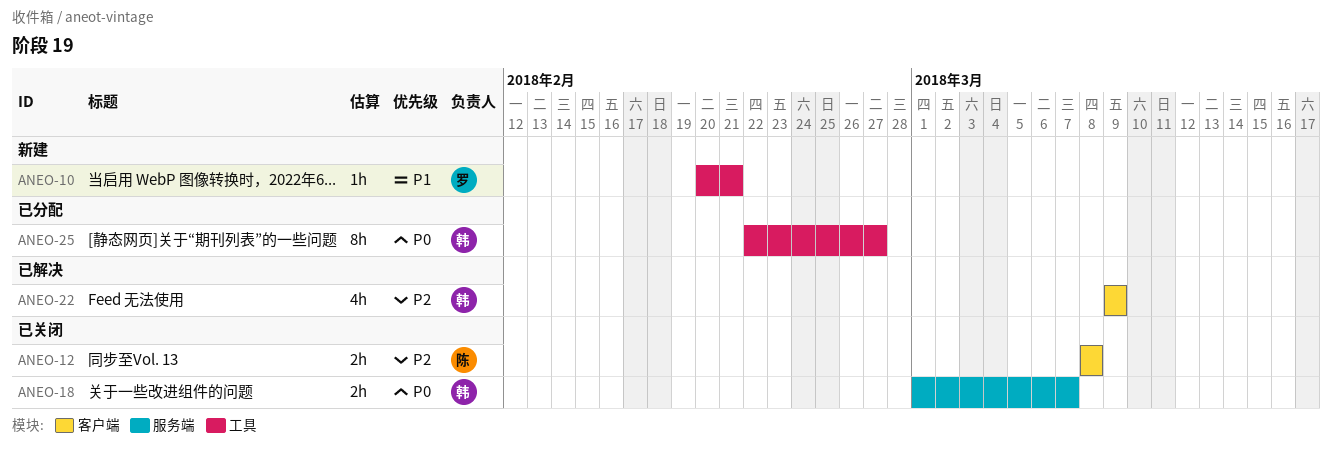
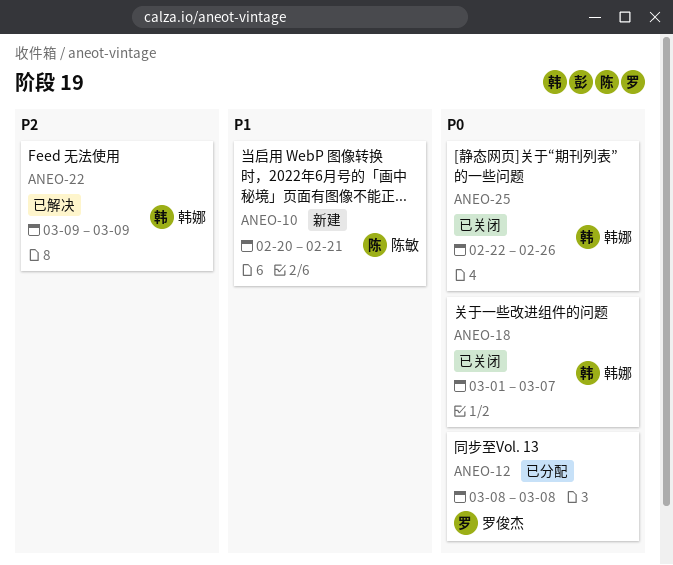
ANEO-10, owner: 罗俊杰 -> 陈敏
ANEO-12, status: 已关闭 -> 已分配
ANEO-12, owner: 陈敏 -> 罗俊杰
ANEO-12, priority: P2 -> P0
ANEO-25, status: 已分配 -> 已关闭
ANEO-25, due: Feb 27 -> Feb 26

